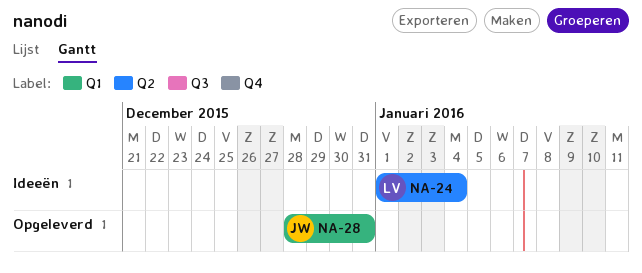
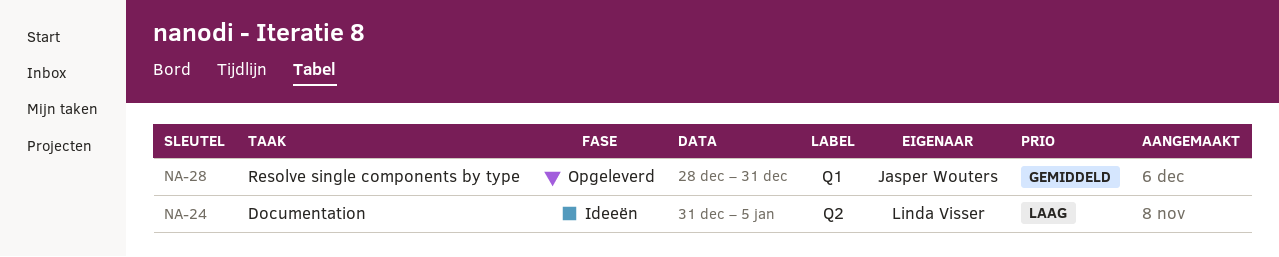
NA-24, start: Jan 1 -> Dec 31
NA-24, due: Jan 4 -> Jan 5

